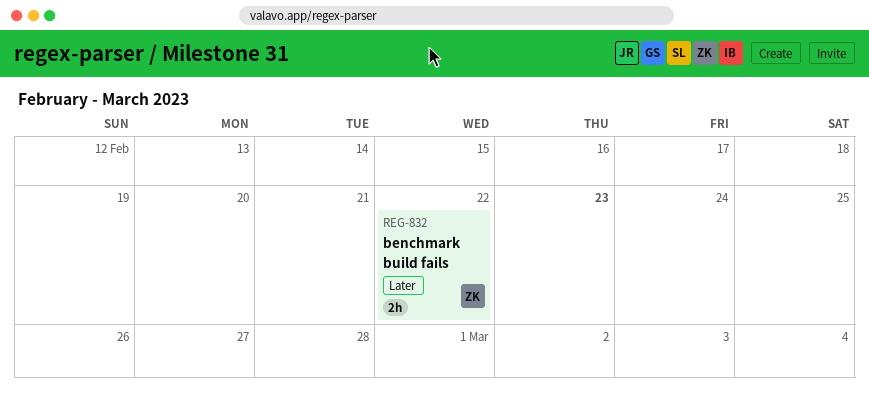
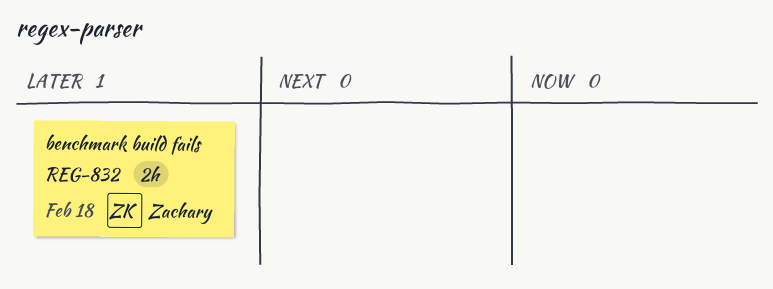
REG-832, due: Feb 22 -> Feb 18

